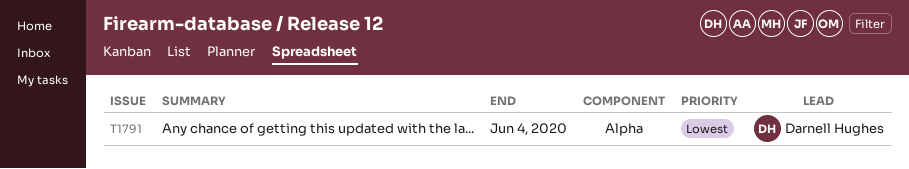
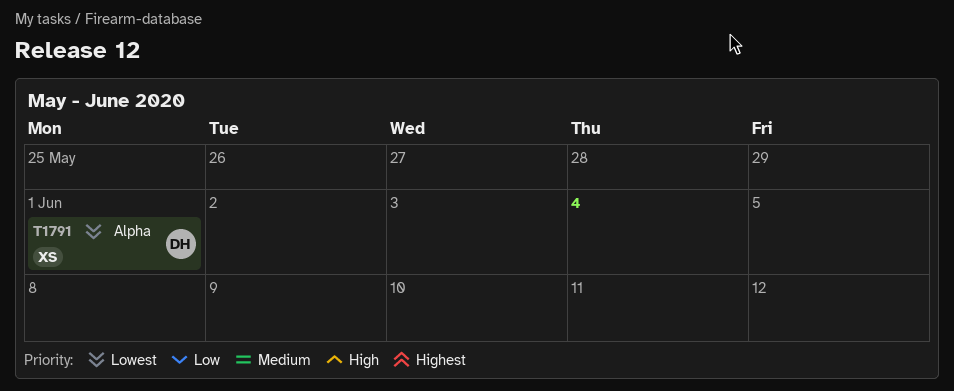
T1791, due: Jun 4 -> Jun 1

